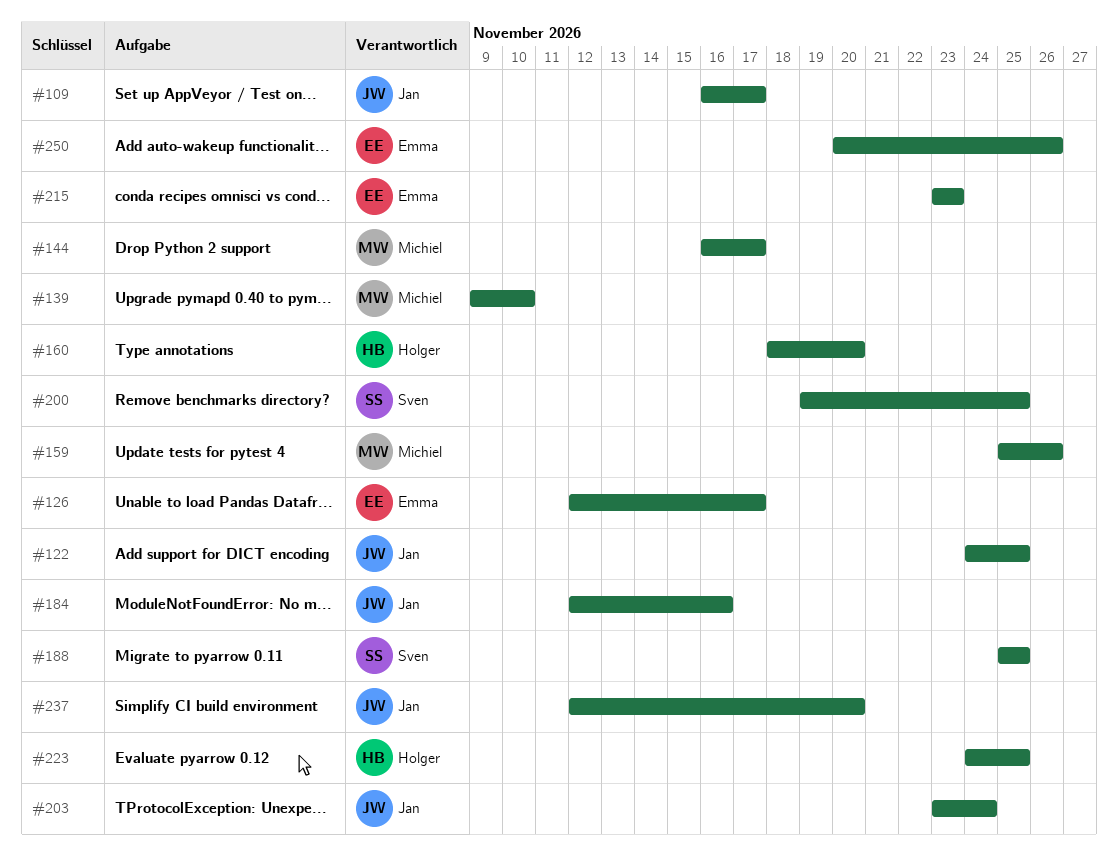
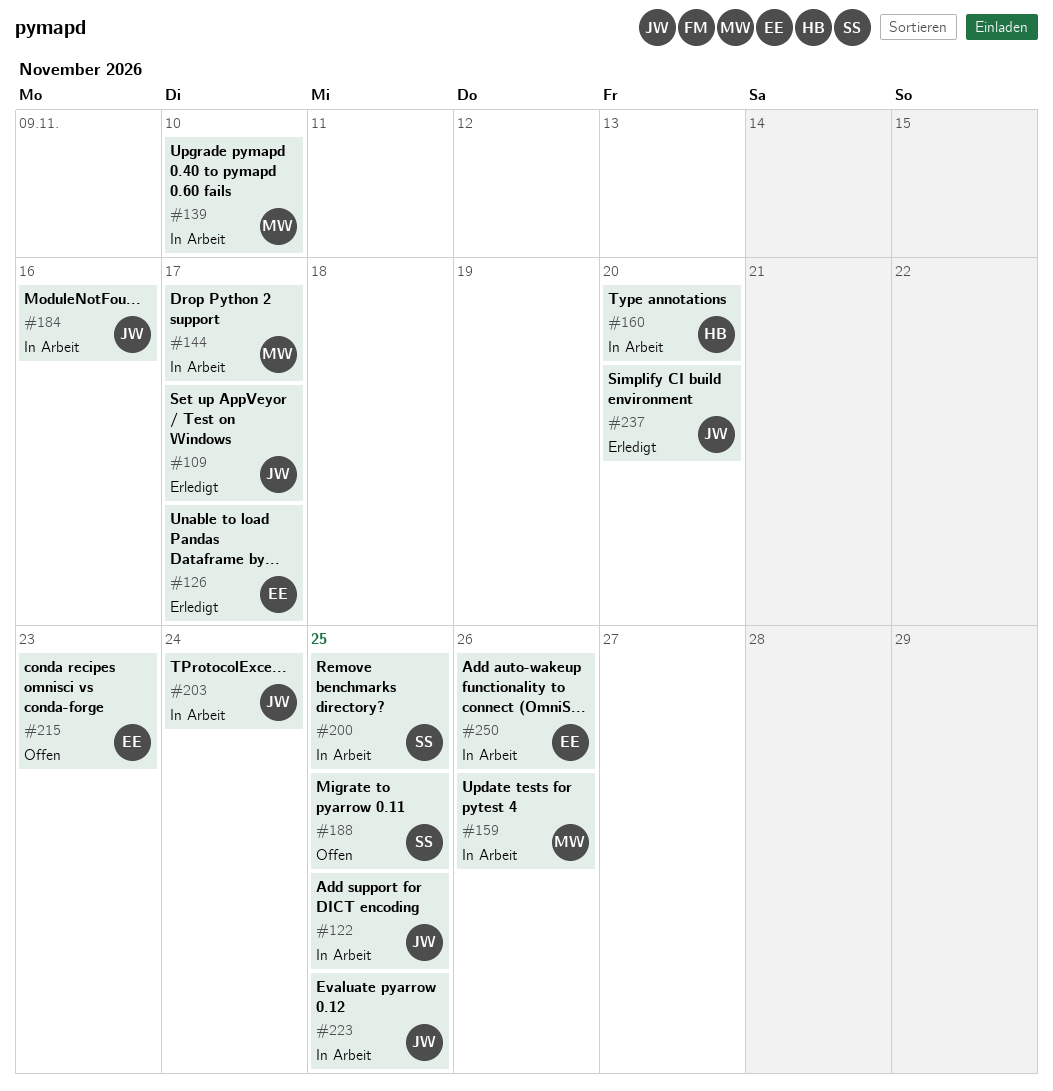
#223, owner: Holger -> Jan

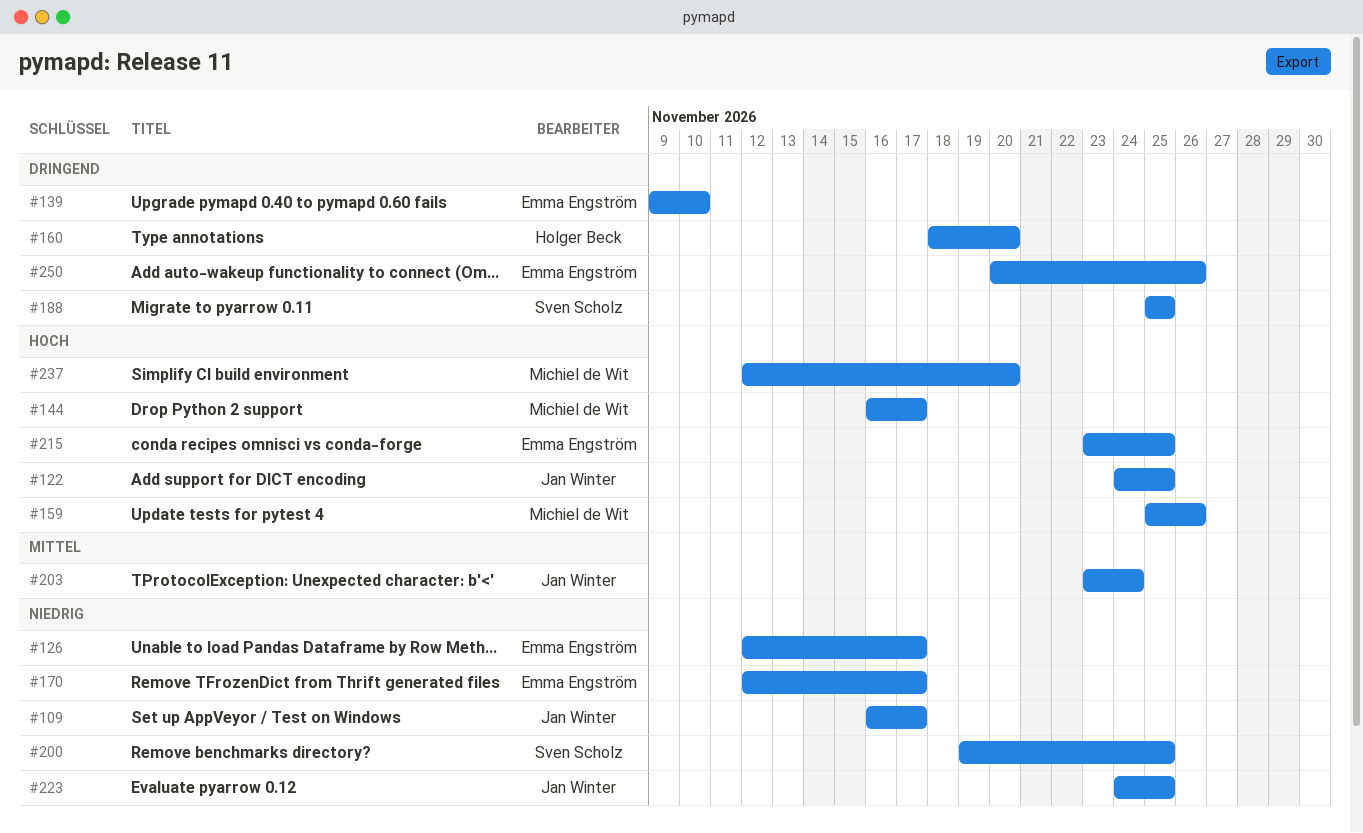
#139, owner: Michiel de Wit -> Emma Engström
#170: none -> present
#184: present -> none
#215, due: Nov 23 -> Nov 25
#237, owner: Jan Winter -> Michiel de Wit

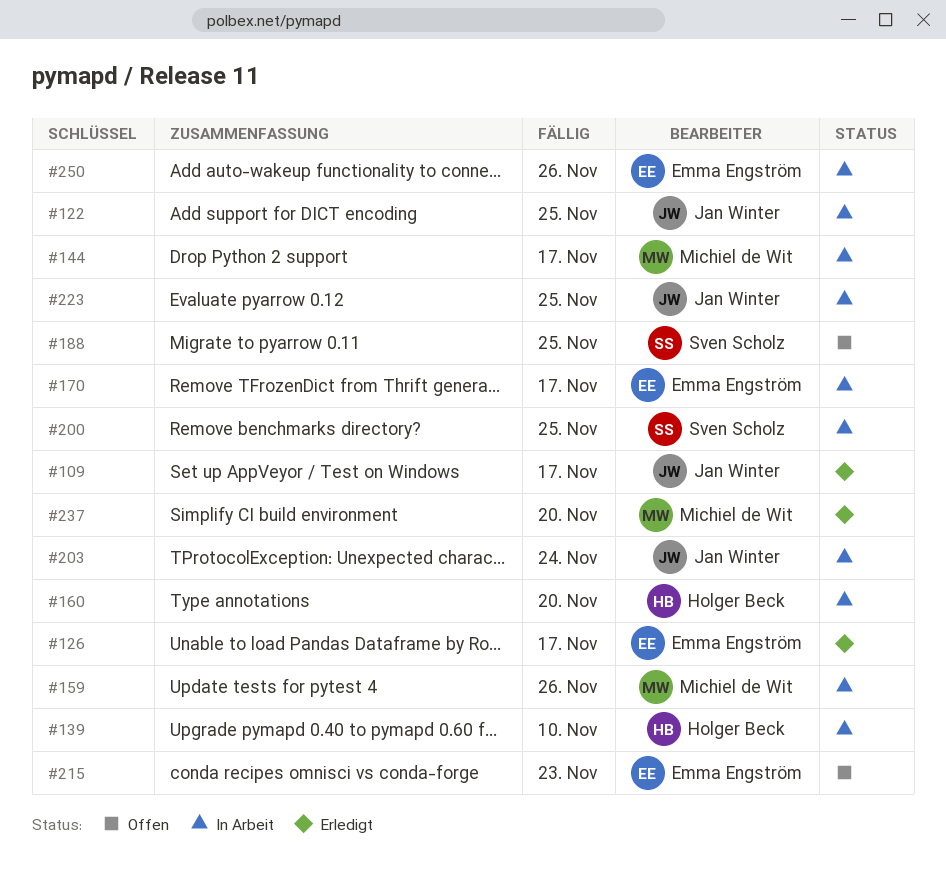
#139, owner: Emma Engström -> Holger Beck
#215, due: Nov 25 -> Nov 23

